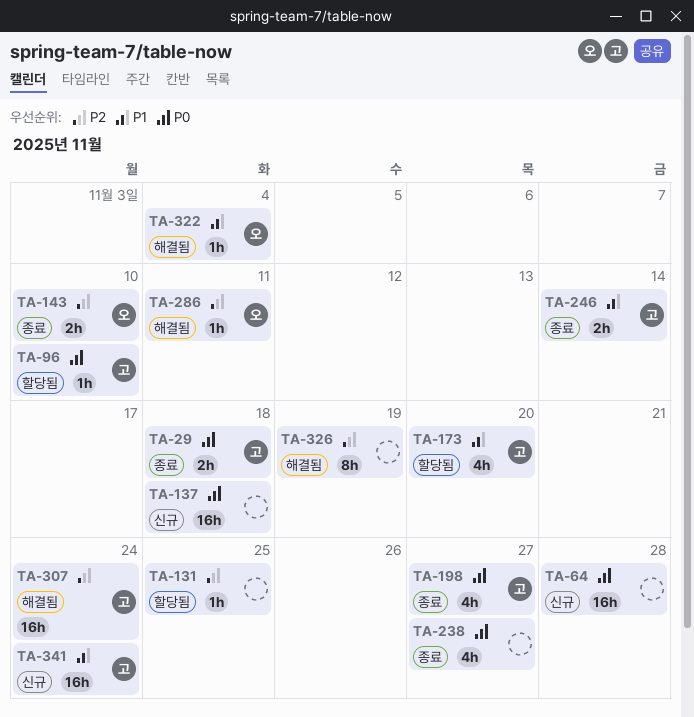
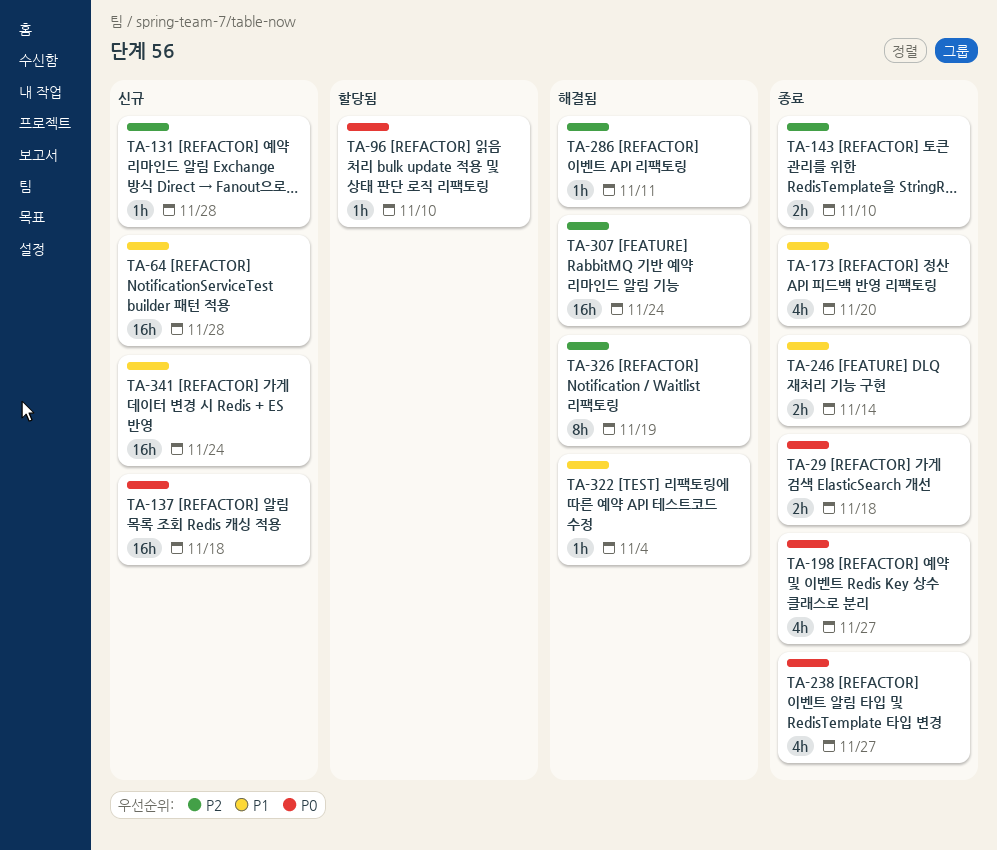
TA-64, priority: P0 -> P1
TA-131, status: 할당됨 -> 신규
TA-131, due: Nov 25 -> Nov 28
TA-173, status: 할당됨 -> 종료

